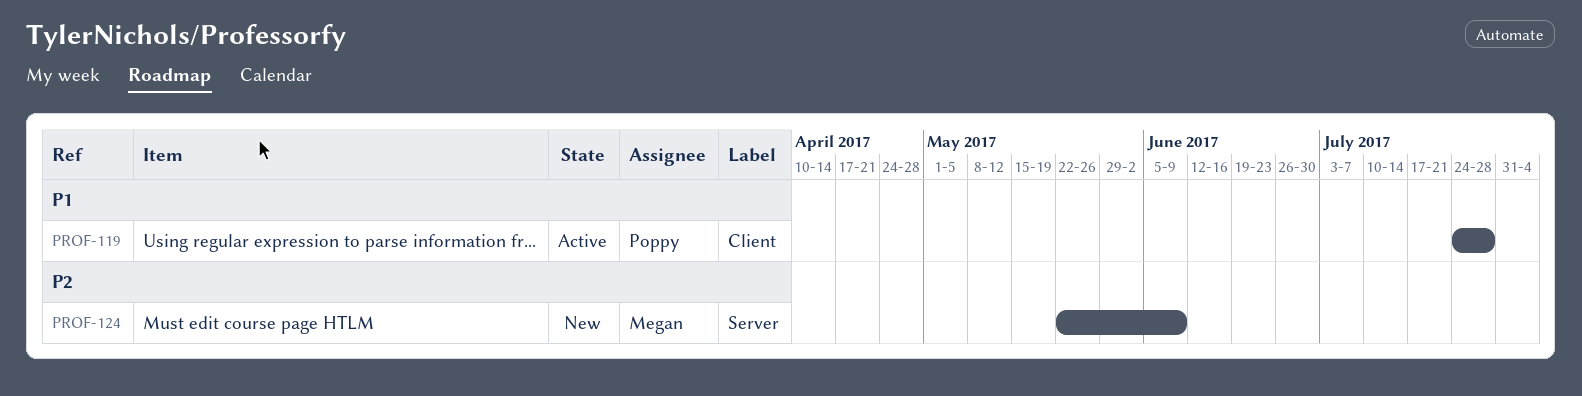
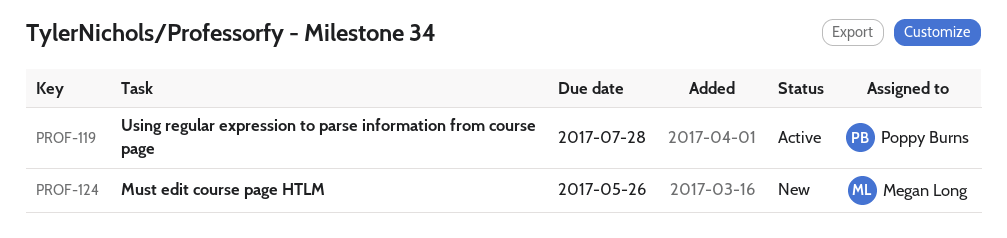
PROF-124, due: Jun 9 -> May 26

